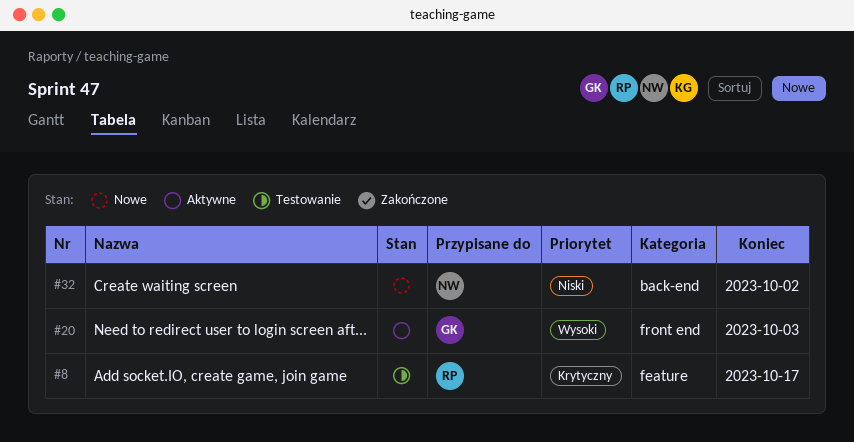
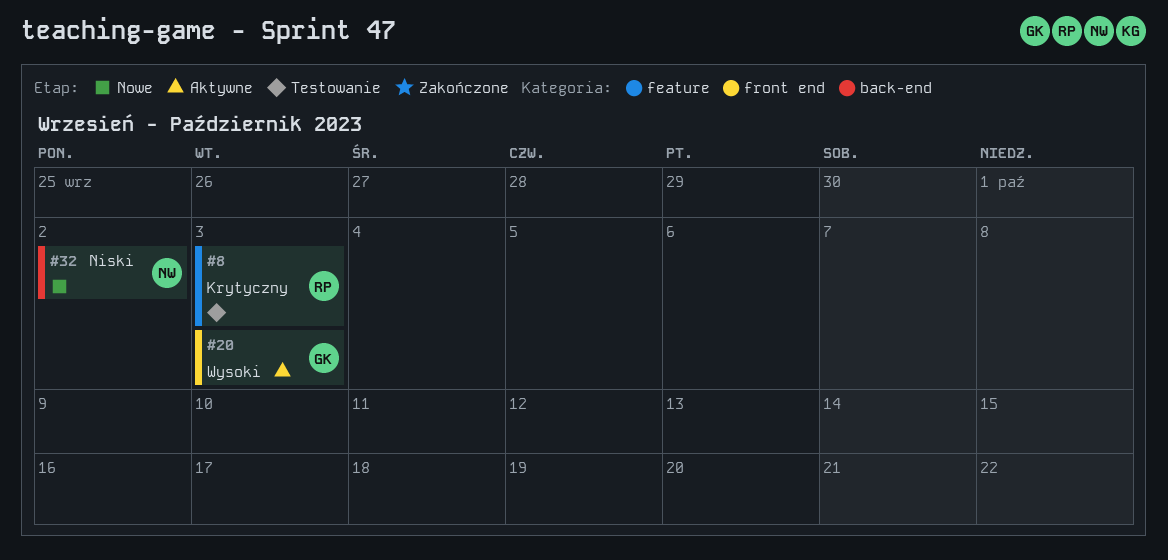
#8, due: Oct 17 -> Oct 3

